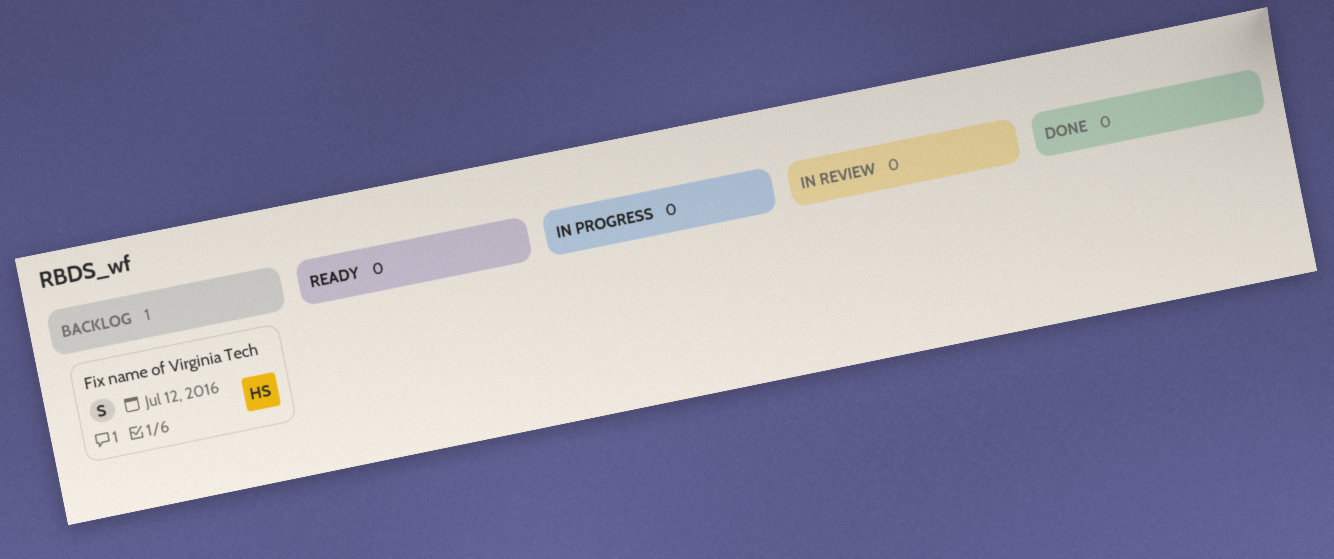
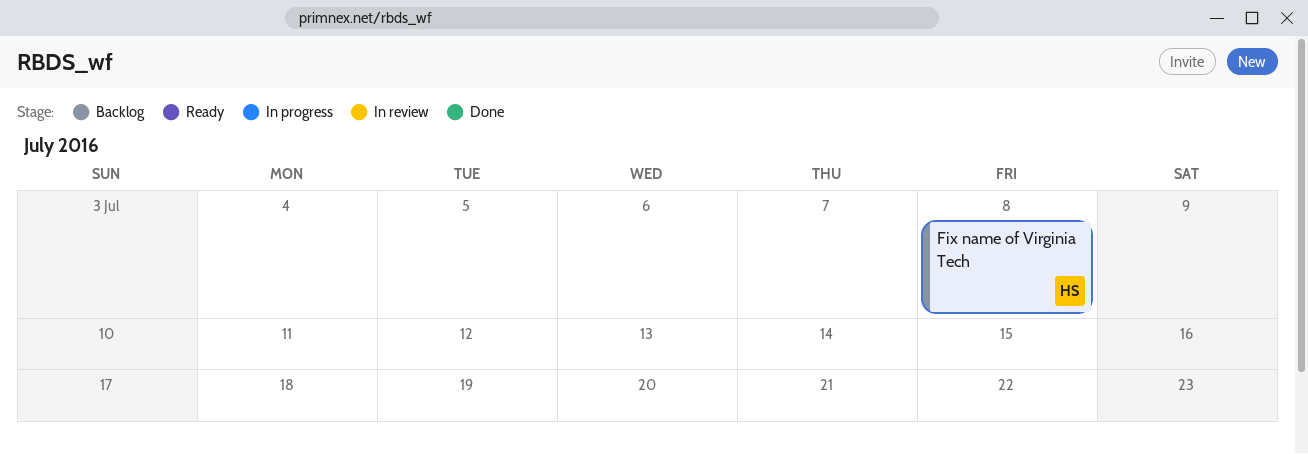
Fix name of Virginia Tech, due: Jul 12 -> Jul 8

